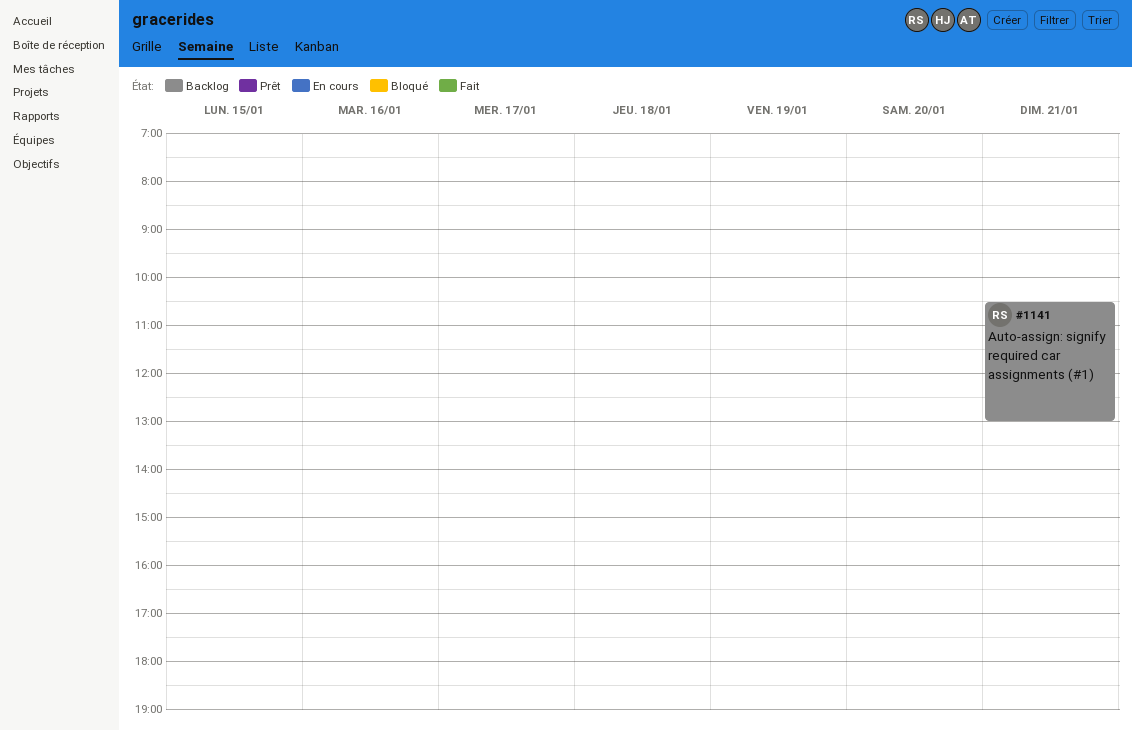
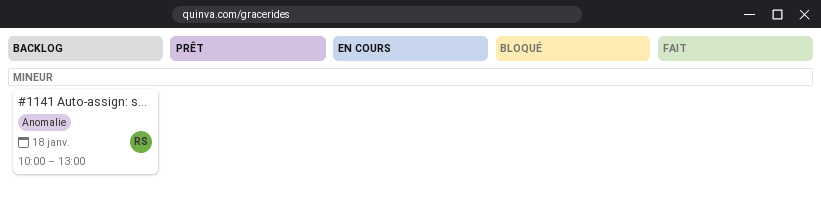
#1141, day: Jan 21 -> Jan 18
#1141, begins: 10:30 -> 10:00

